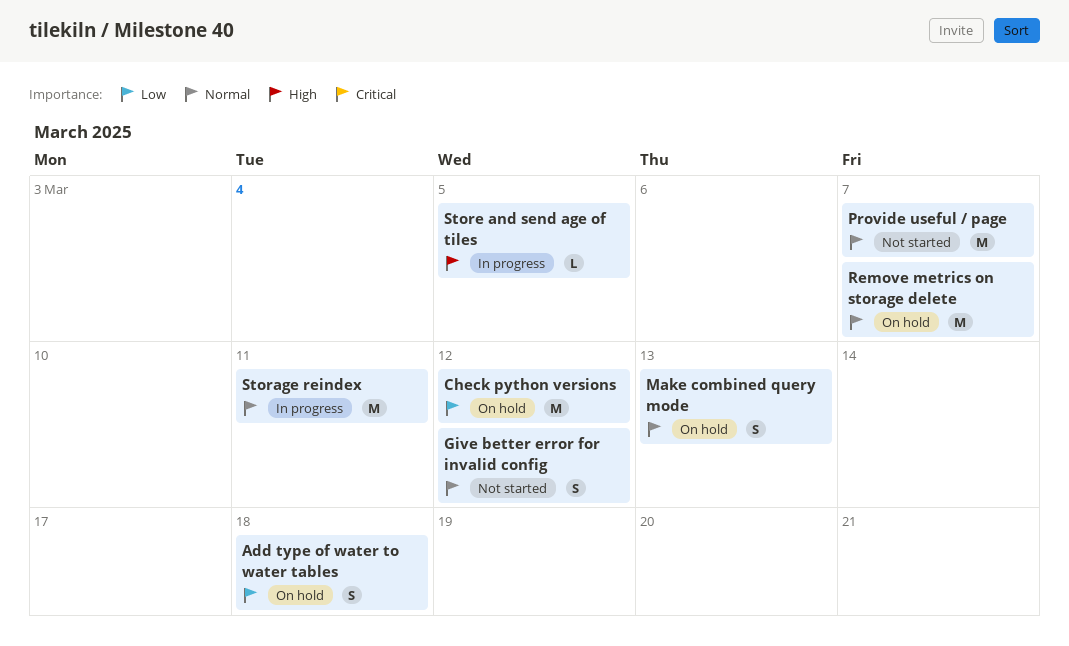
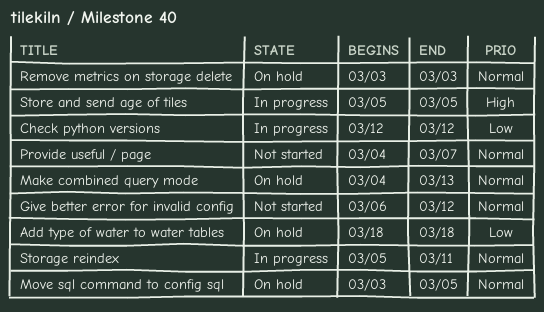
Check python versions, status: On hold -> In progress
Move sql command to config sql: none -> present
Remove metrics on storage delete, due: Mar 7 -> Mar 3

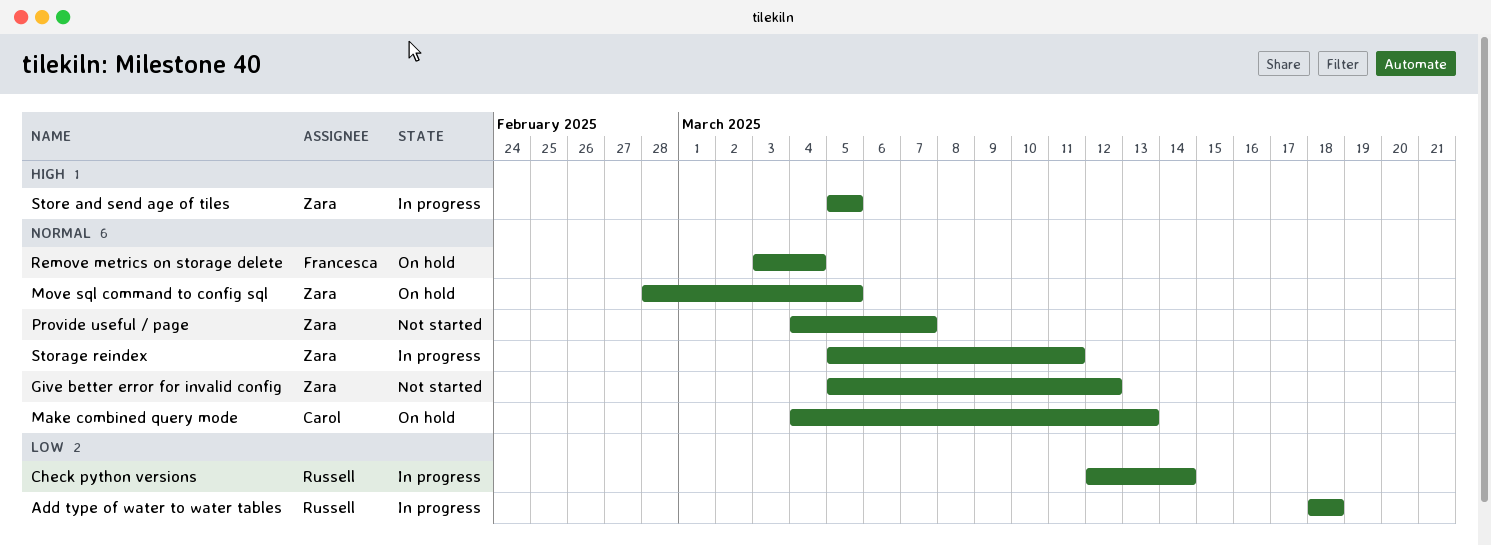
Add type of water to water tables, status: On hold -> In progress
Check python versions, due: Mar 12 -> Mar 14
Give better error for invalid config, start: Mar 6 -> Mar 5
Move sql command to config sql, start: Mar 3 -> Feb 28
Remove metrics on storage delete, due: Mar 3 -> Mar 4

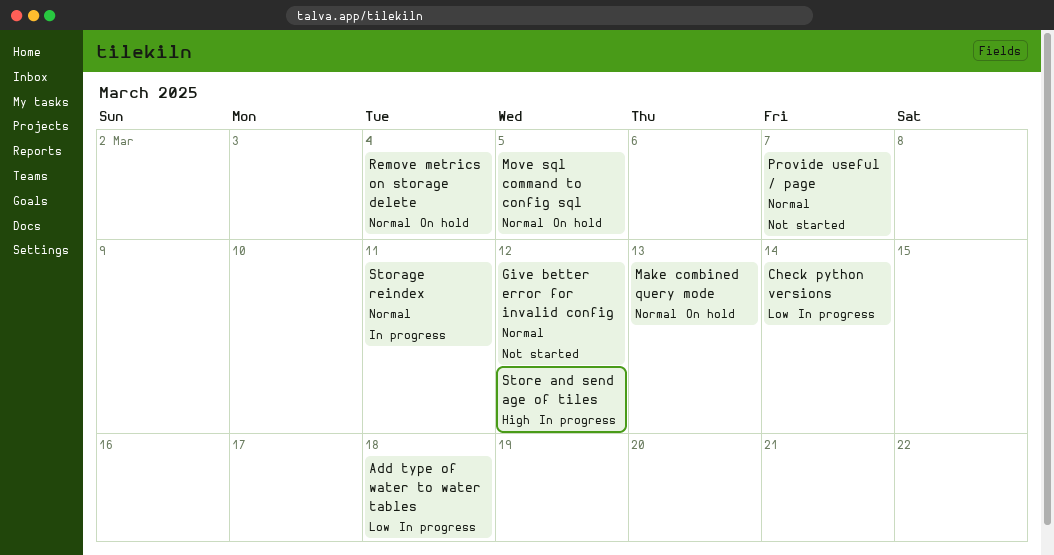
Store and send age of tiles, due: Mar 5 -> Mar 12

